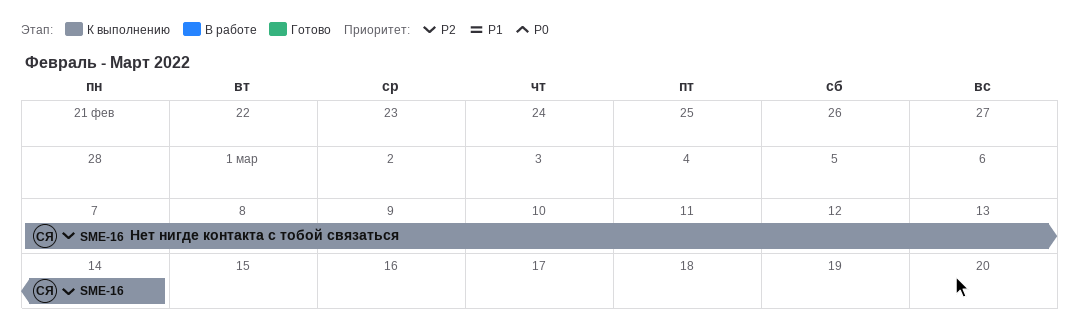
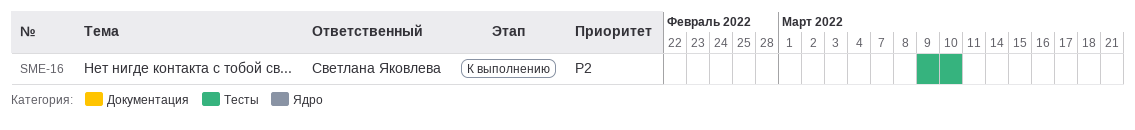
SME-16, start: Mar 7 -> Mar 9
SME-16, due: Mar 14 -> Mar 10

